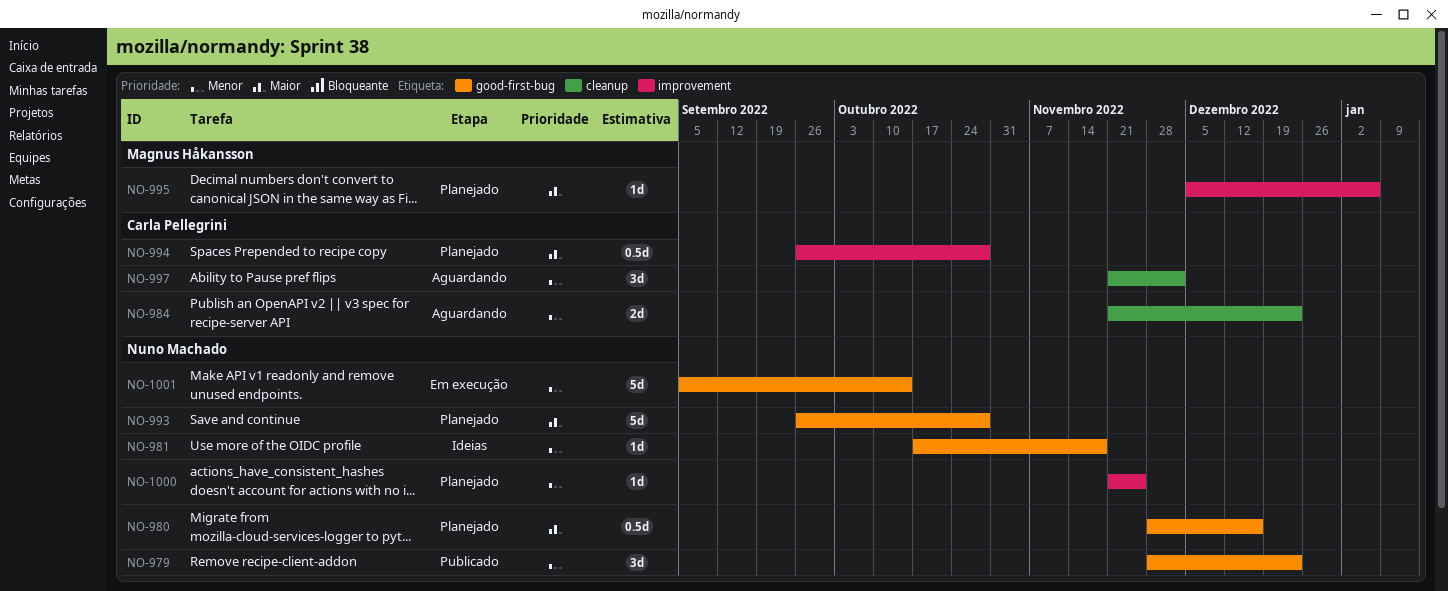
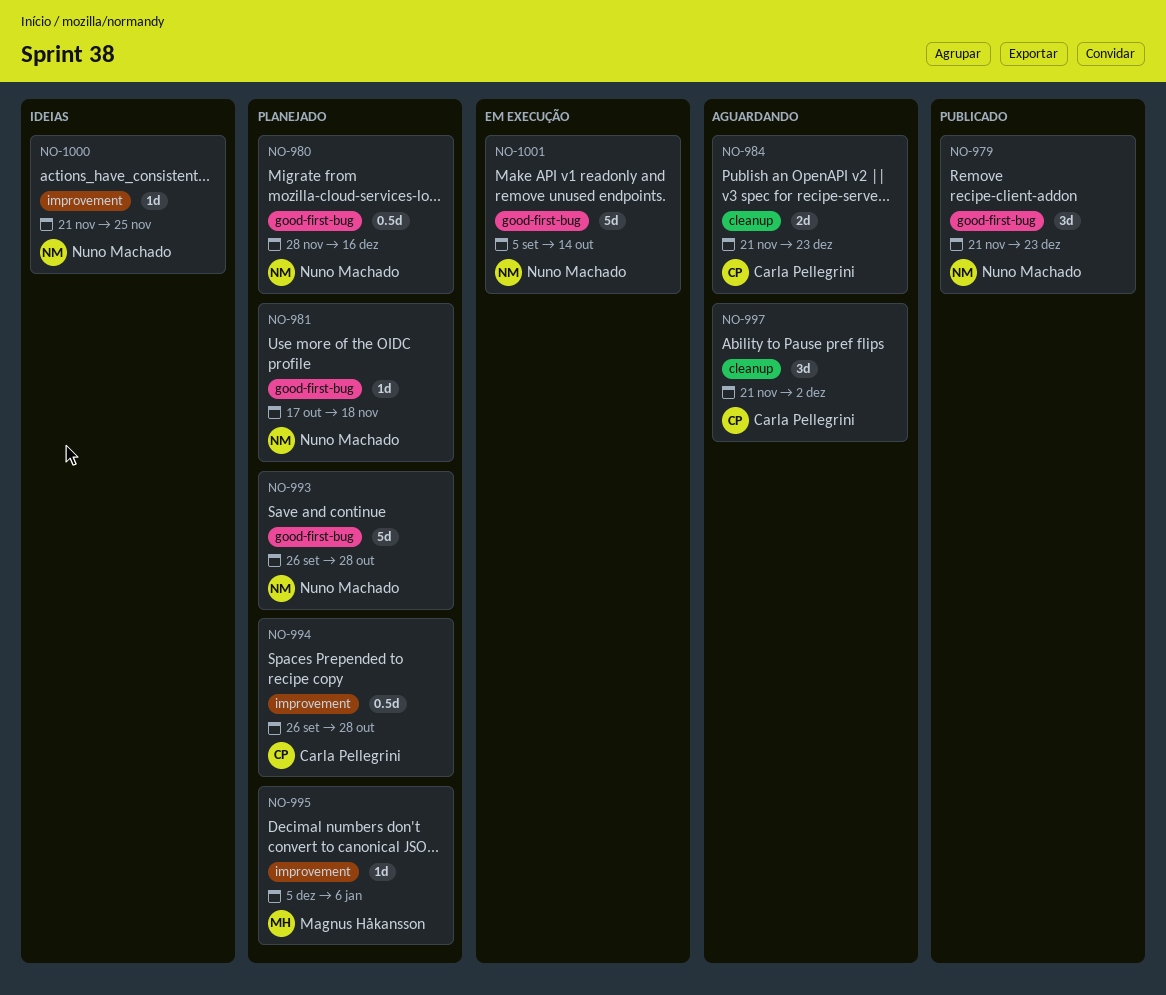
NO-979, start: Nov 28 -> Nov 21
NO-981, status: Ideias -> Planejado
NO-1000, status: Planejado -> Ideias

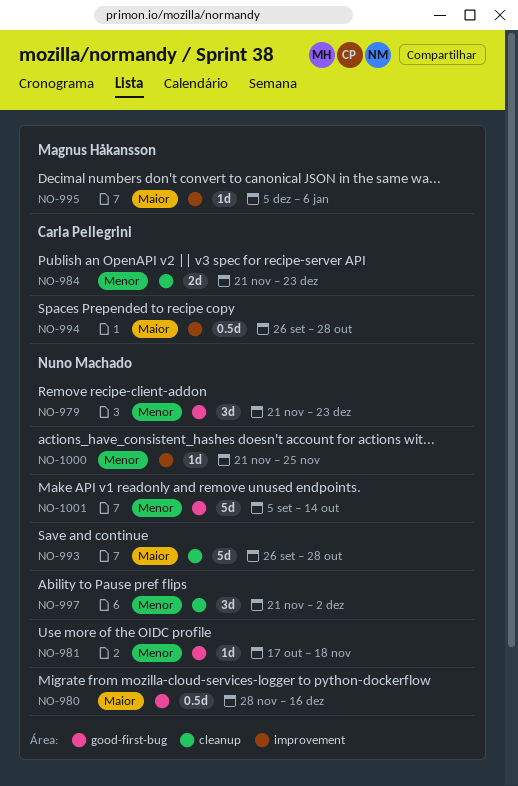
NO-993, label: good-first-bug -> cleanup
NO-997, owner: Carla Pellegrini -> Nuno Machado

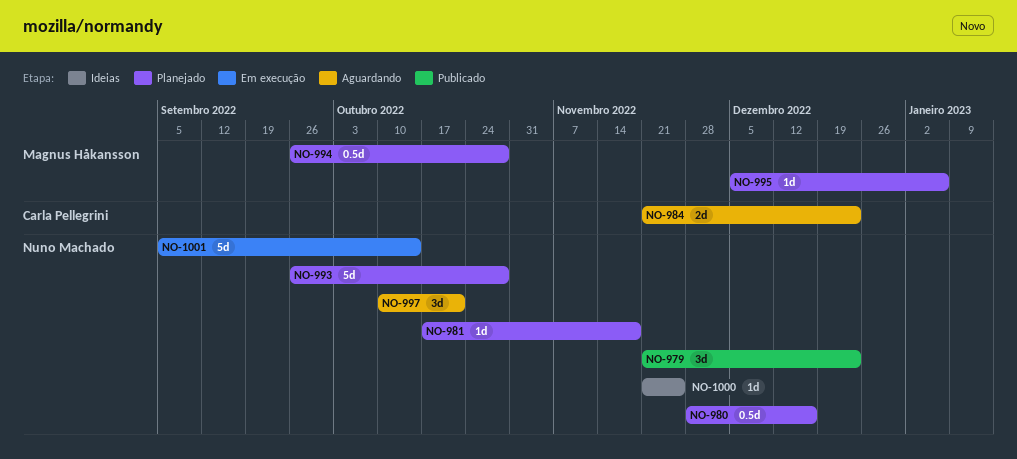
NO-994, owner: Carla Pellegrini -> Magnus Håkansson
NO-997, start: Nov 21 -> Oct 10
NO-997, due: Dec 2 -> Oct 21

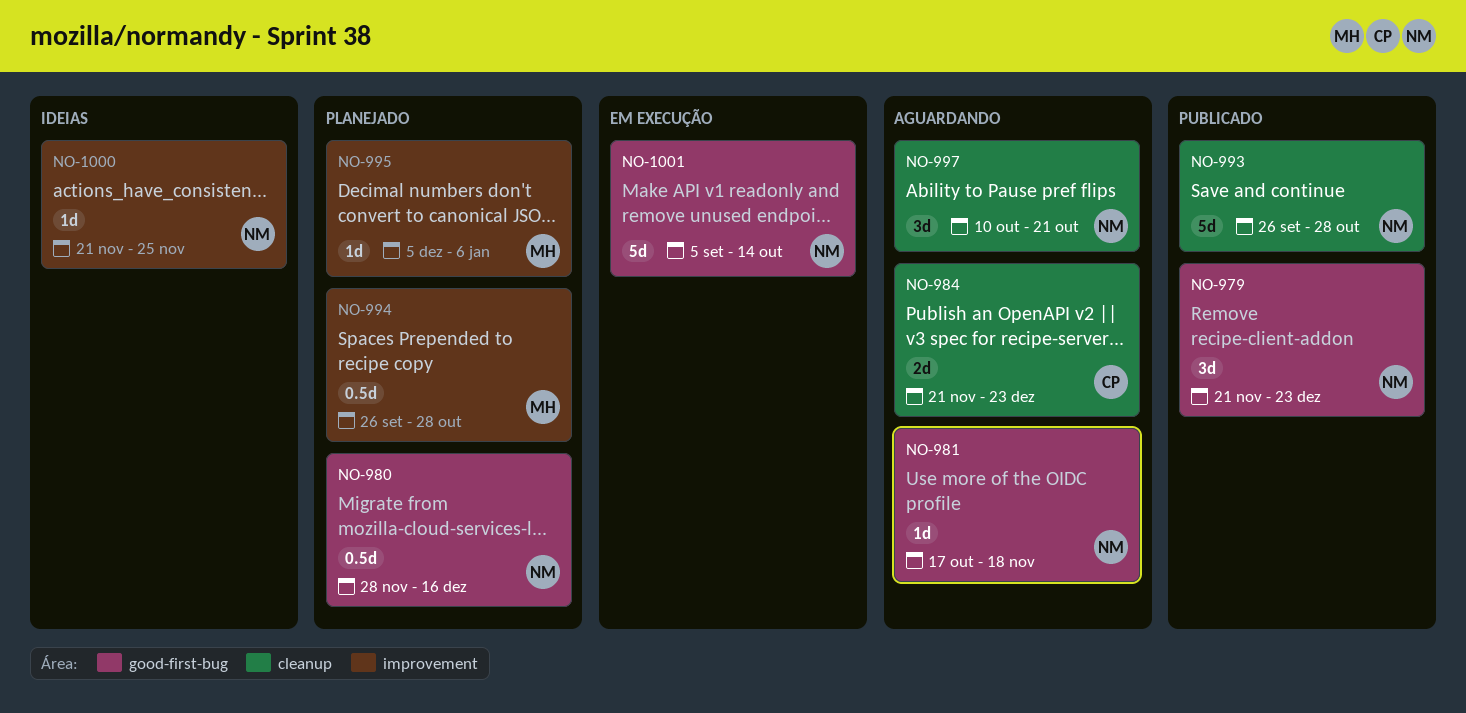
NO-981, status: Planejado -> Aguardando
NO-993, status: Planejado -> Publicado

